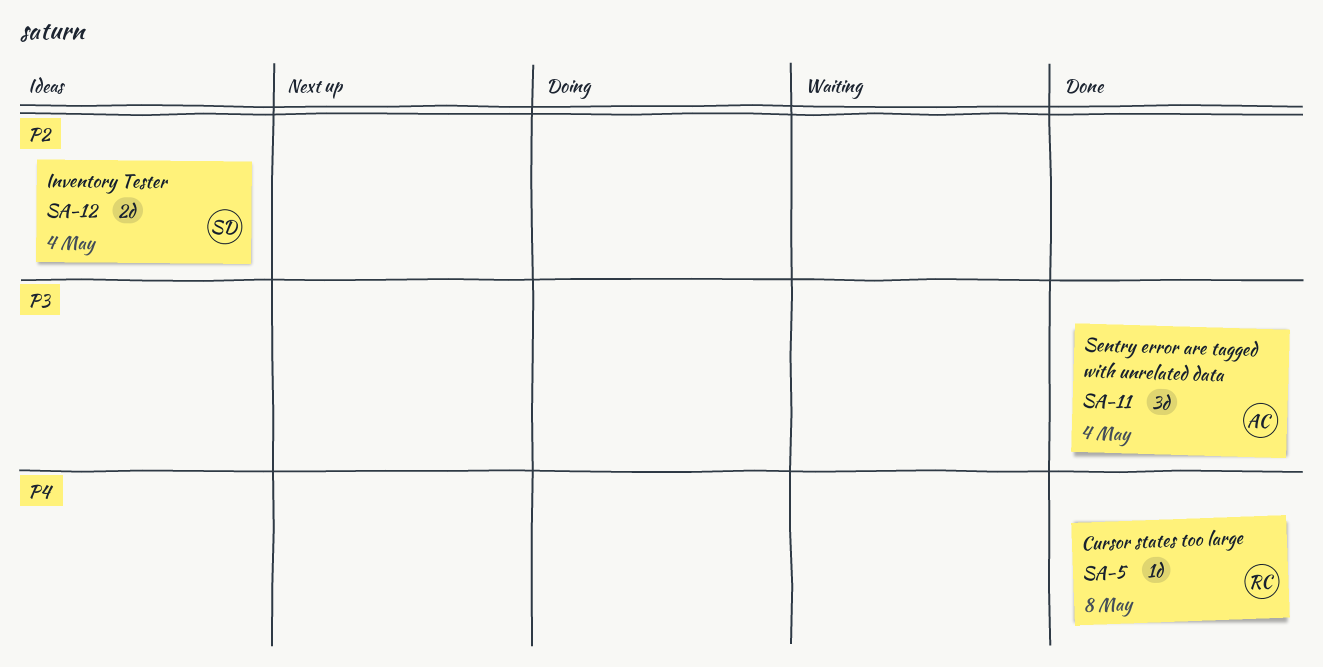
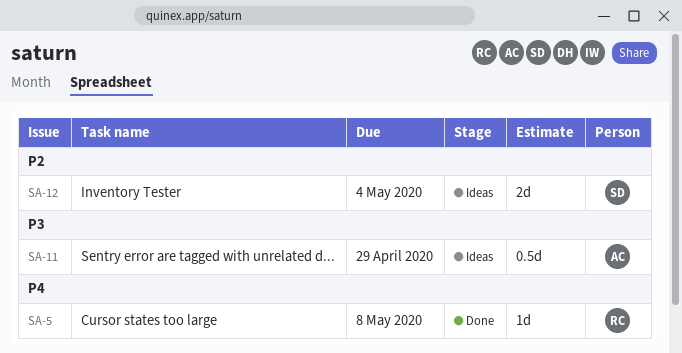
SA-11, status: Done -> Ideas
SA-11, estimate: 3d -> 0.5d
SA-11, due: May 4 -> Apr 29

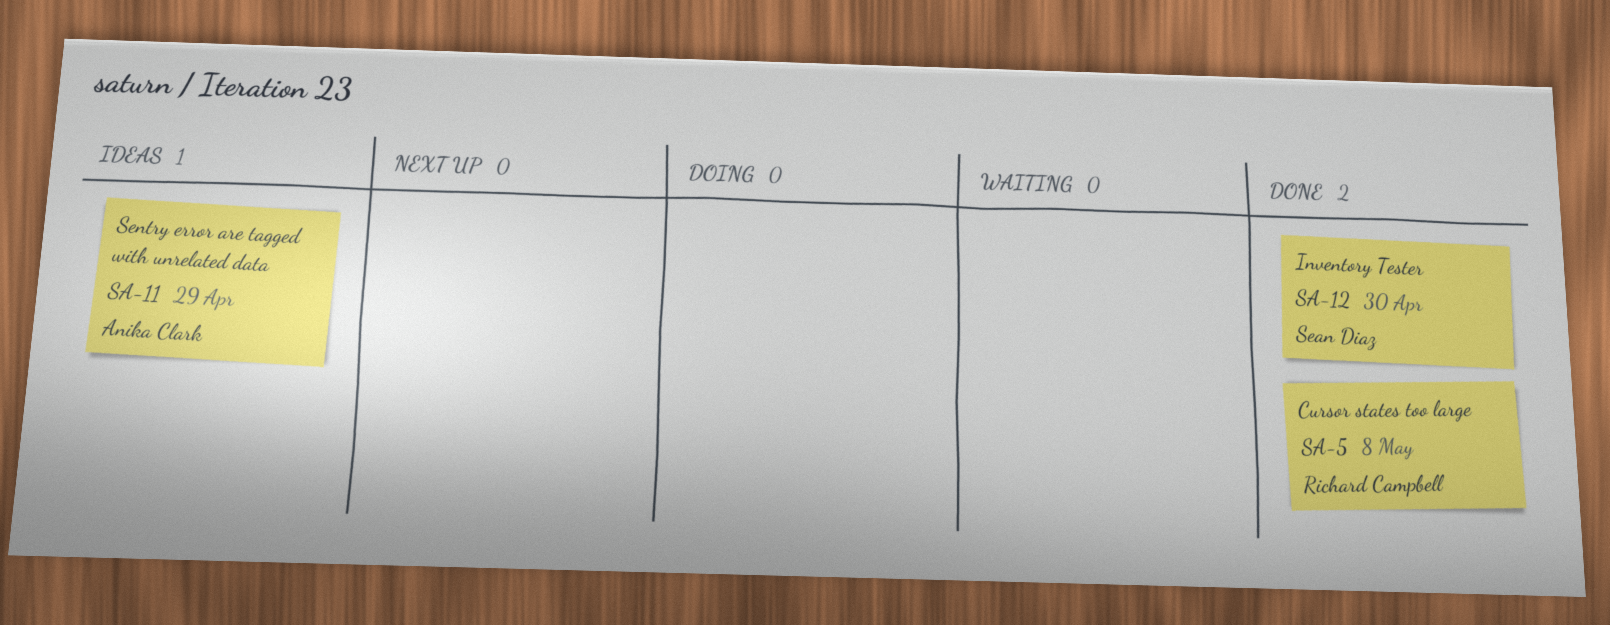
SA-12, status: Ideas -> Done
SA-12, due: May 4 -> Apr 30

